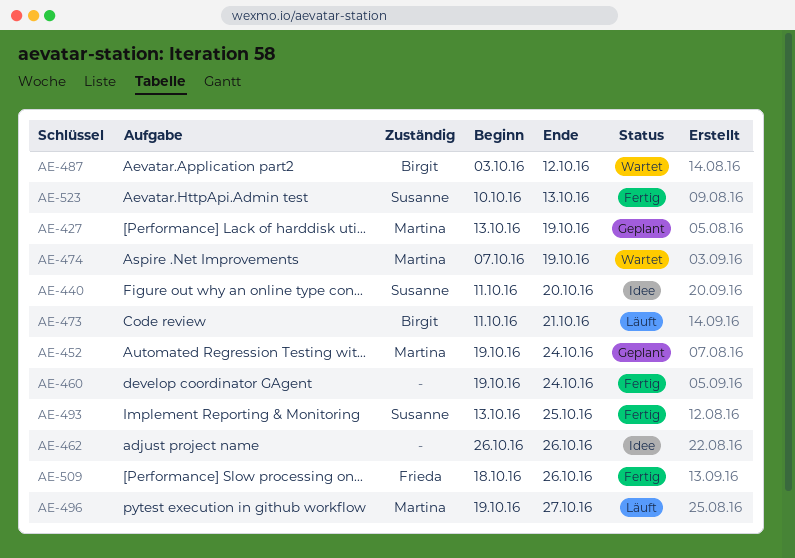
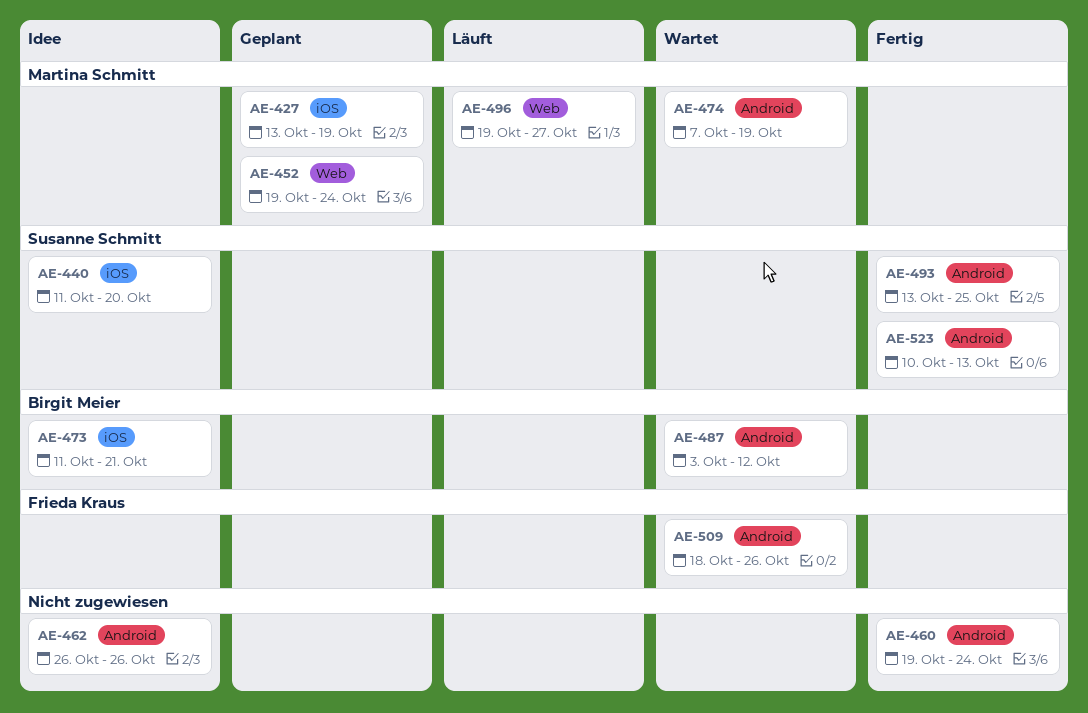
AE-473, status: Läuft -> Idee
AE-509, status: Fertig -> Wartet

